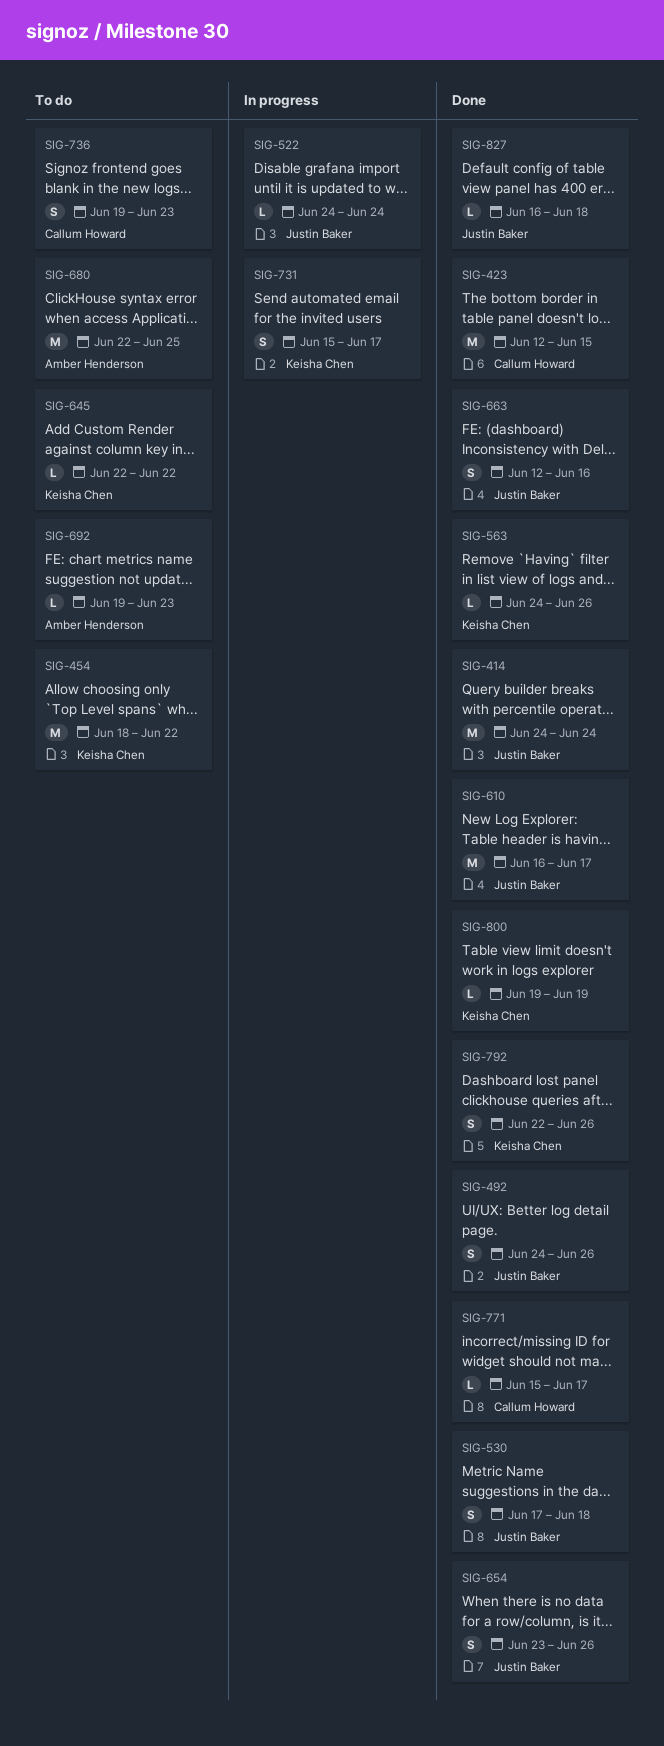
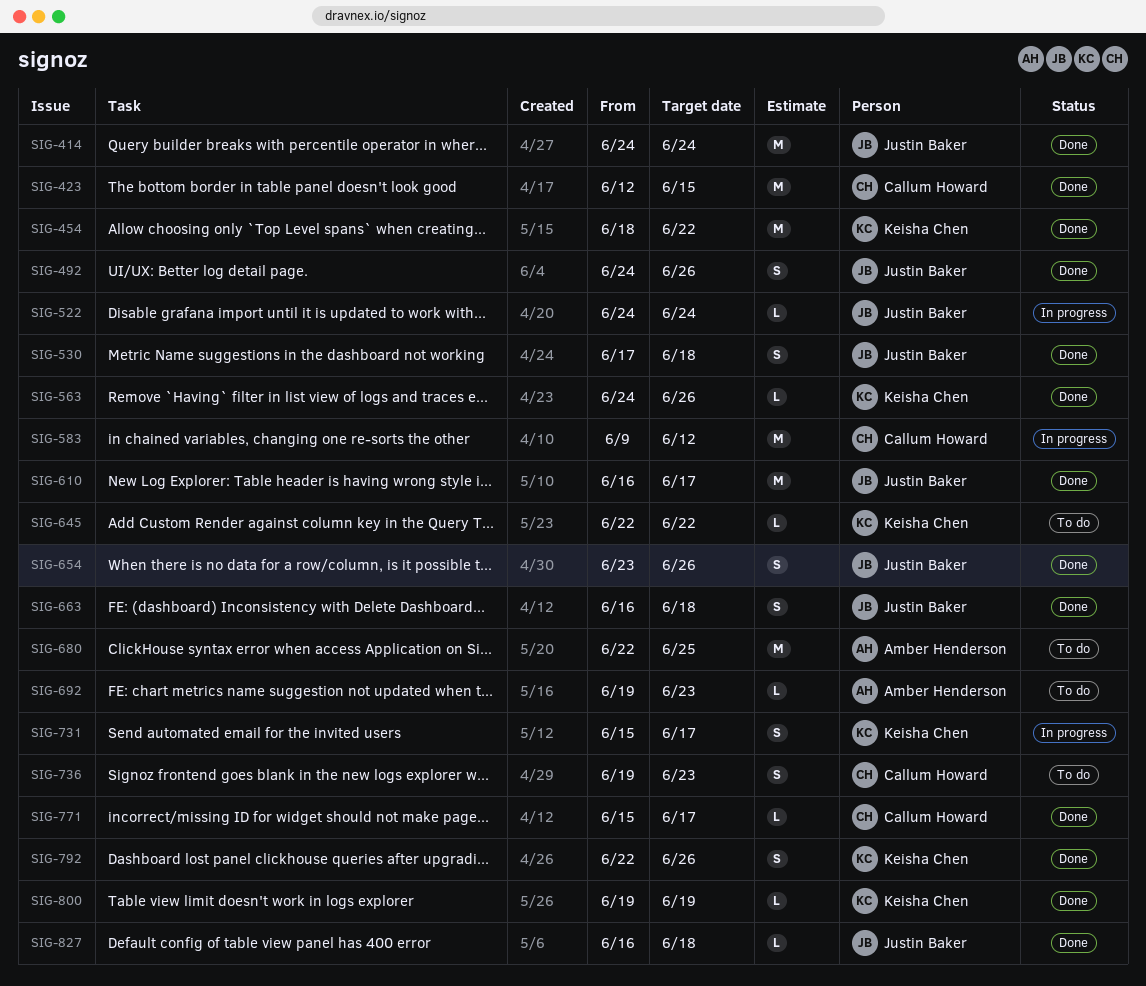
SIG-454, status: To do -> Done
SIG-583: none -> present
SIG-663, start: Jun 12 -> Jun 16
SIG-663, due: Jun 16 -> Jun 18

